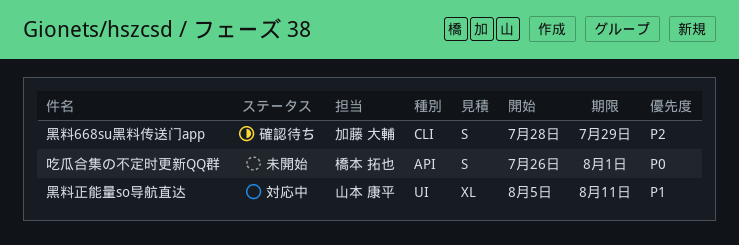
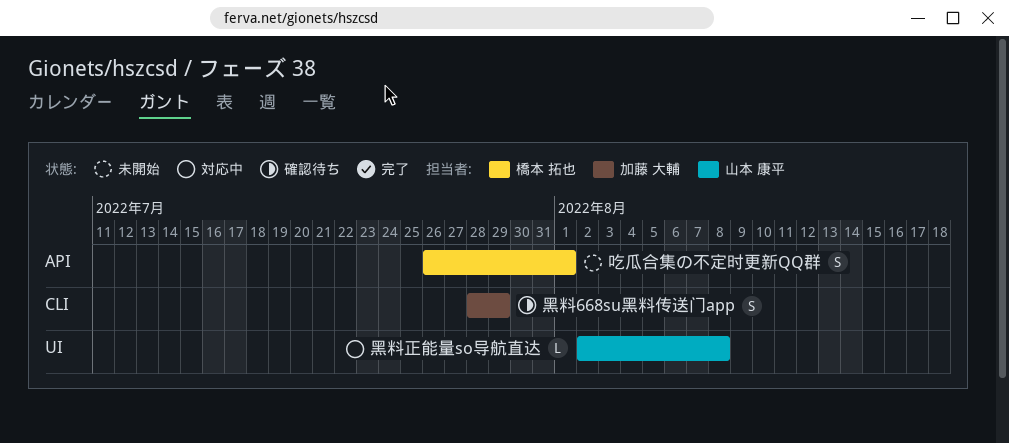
黑料正能量so导航直达, estimate: XL -> L
黑料正能量so导航直达, start: Aug 5 -> Aug 2
黑料正能量so导航直达, due: Aug 11 -> Aug 8

